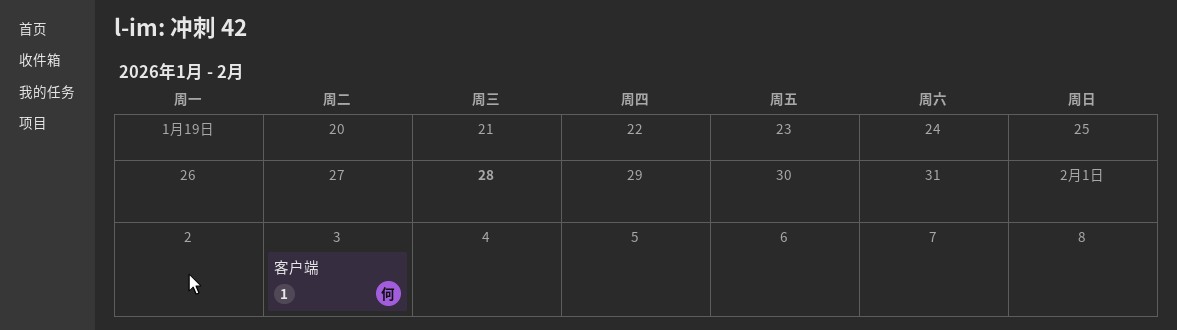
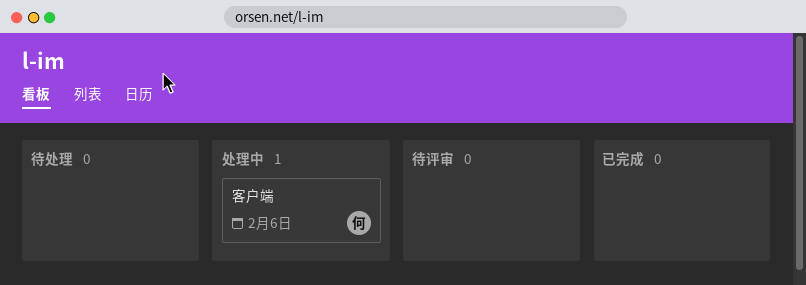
客户端, due: Feb 3 -> Feb 6

